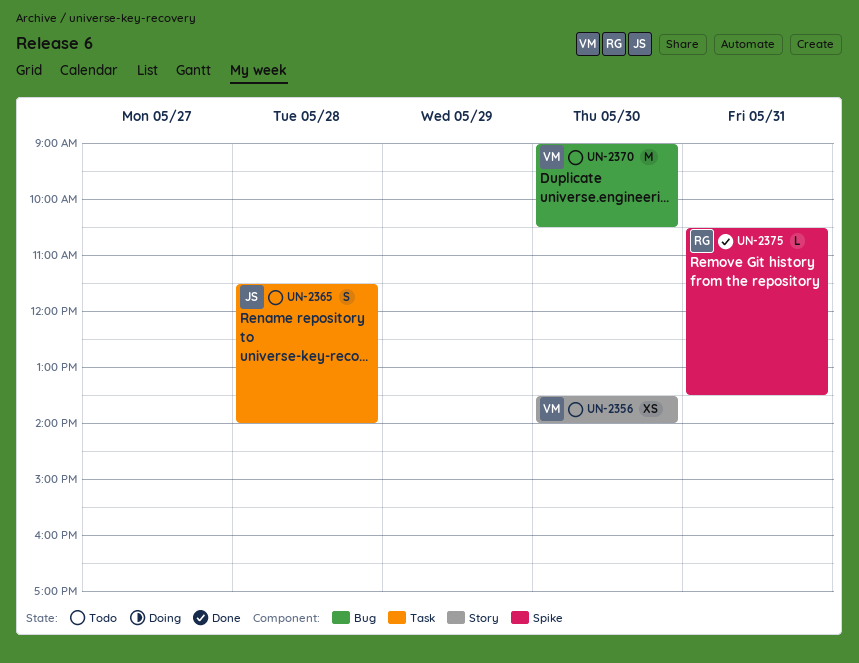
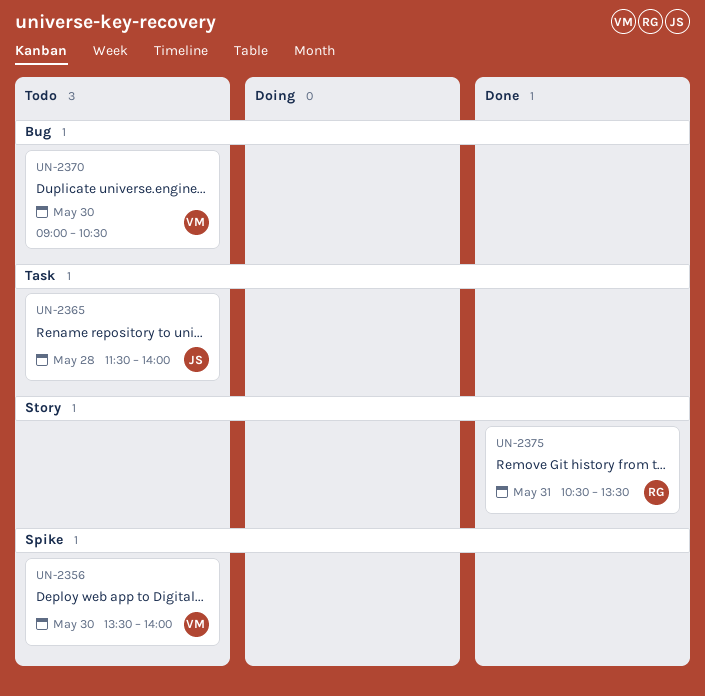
UN-2356, label: Story -> Spike
UN-2375, label: Spike -> Story

